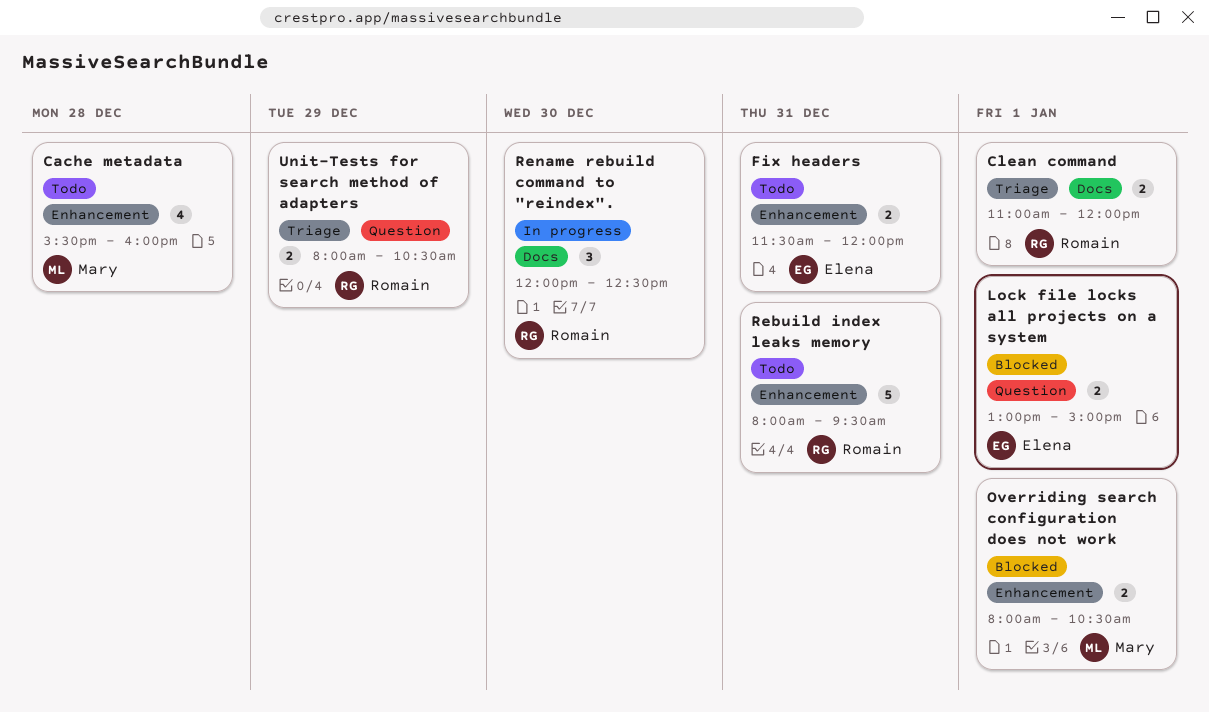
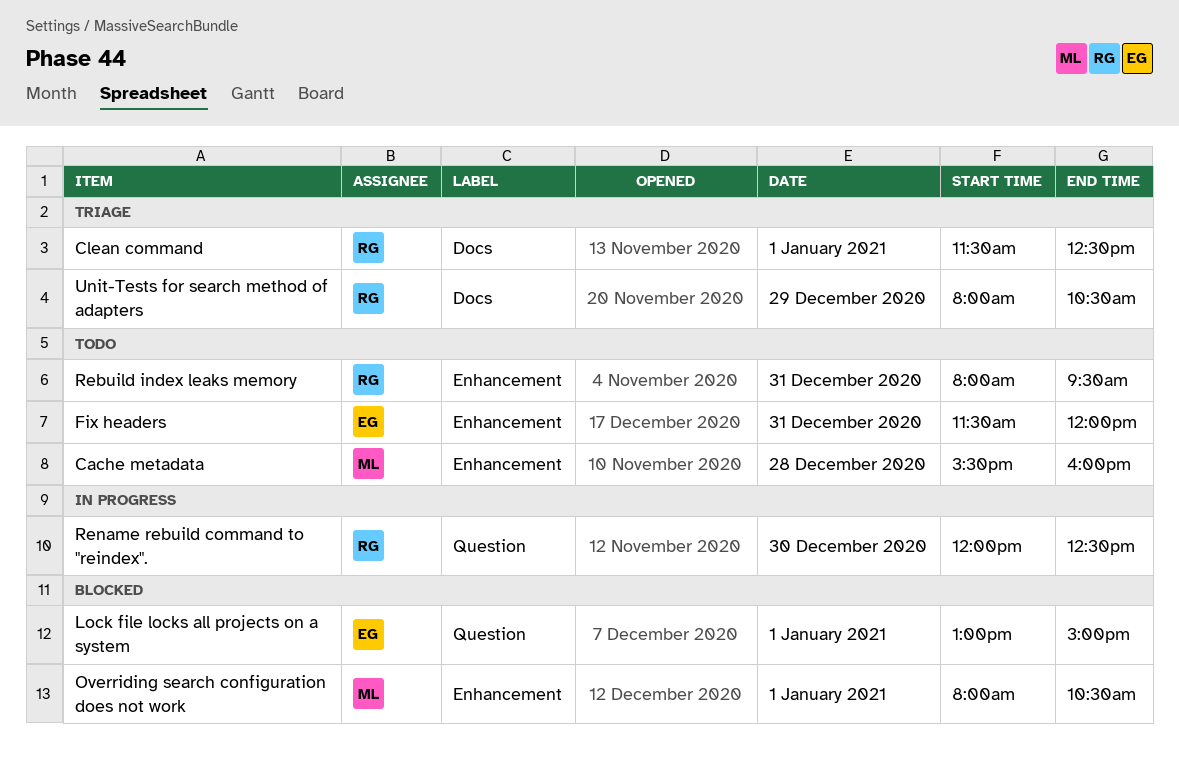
Clean command, begins: 11:00 -> 11:30
Clean command, ends: 12:00 -> 12:30
Rename rebuild command to "reindex"., label: Docs -> Question
Unit-Tests for search method of adapters, label: Question -> Docs

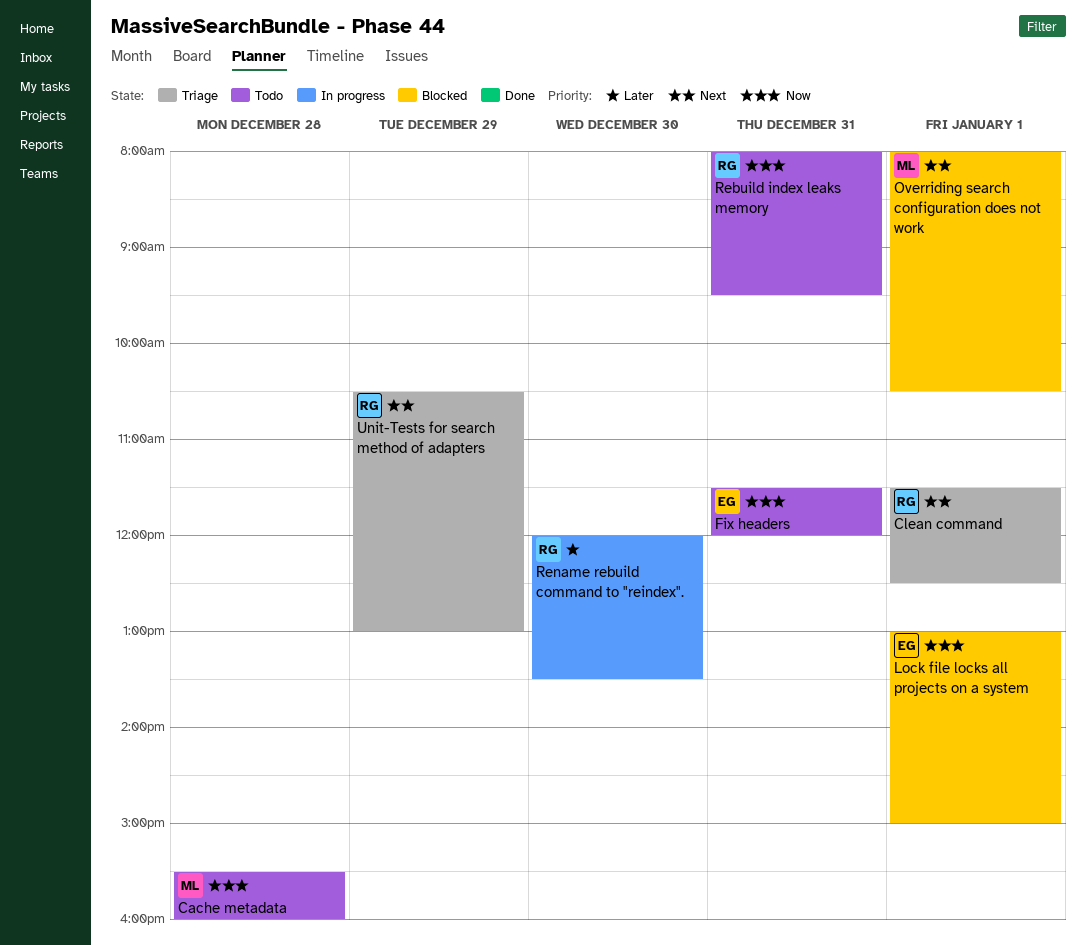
Rename rebuild command to "reindex"., ends: 12:30 -> 13:30
Unit-Tests for search method of adapters, begins: 08:00 -> 10:30
Unit-Tests for search method of adapters, ends: 10:30 -> 13:00

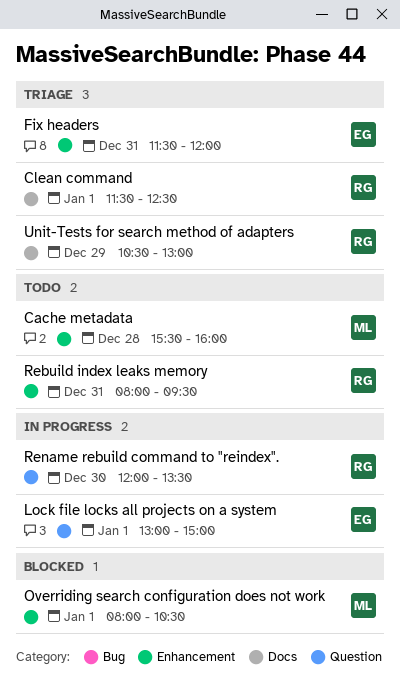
Fix headers, status: Todo -> Triage
Lock file locks all projects on a system, status: Blocked -> In progress

